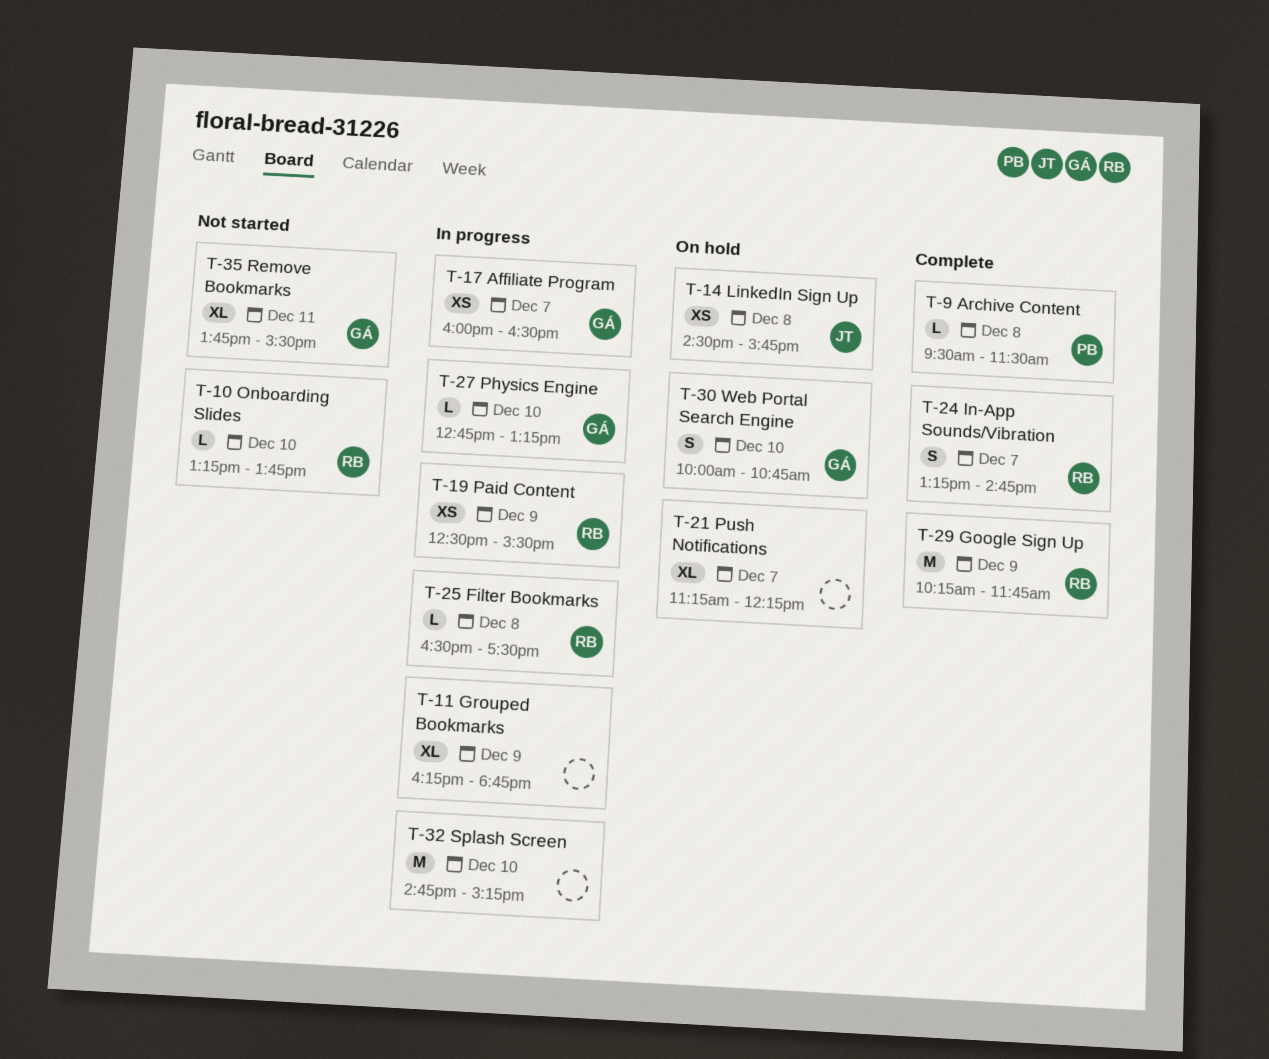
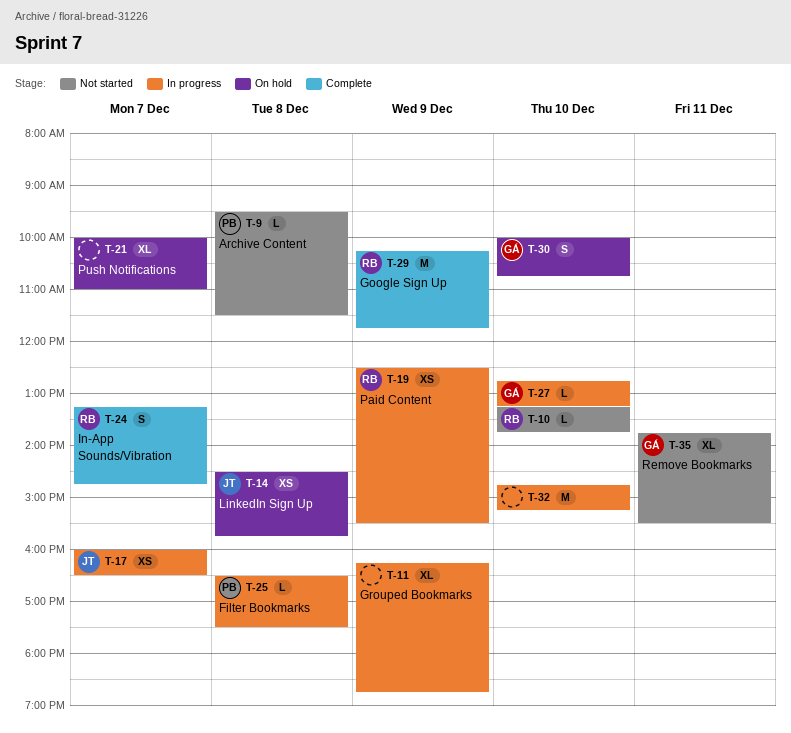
T-9, status: Complete -> Not started
T-17, owner: GÁ -> JT
T-21, begins: 11:15 -> 10:00
T-21, ends: 12:15 -> 11:00
T-25, owner: RB -> PB

